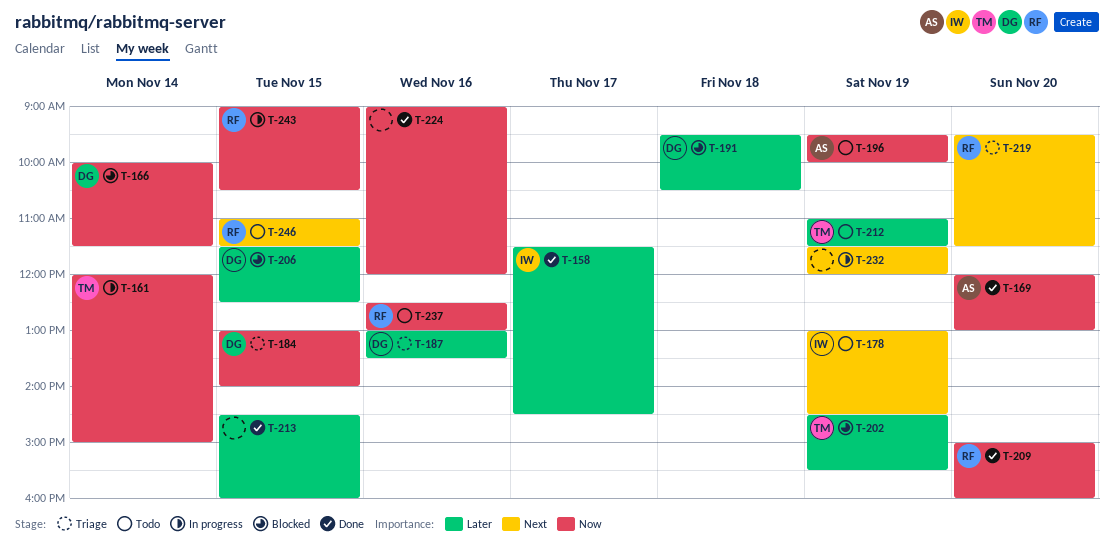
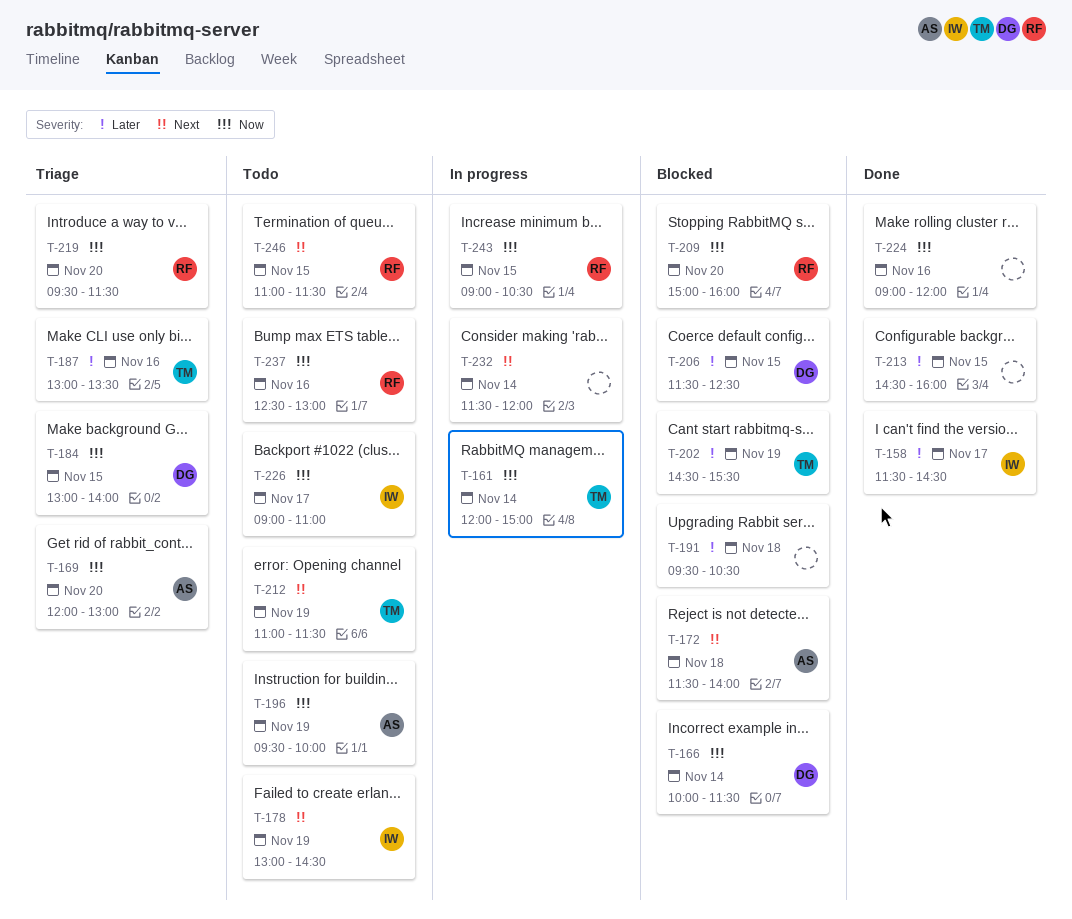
T-169, status: Done -> Triage
T-172: none -> present
T-187, owner: DG -> TM
T-191, owner: DG -> none
T-209, status: Done -> Blocked
T-212, priority: Later -> Next
T-219, priority: Next -> Now
T-226: none -> present
T-232, day: Nov 19 -> Nov 14

